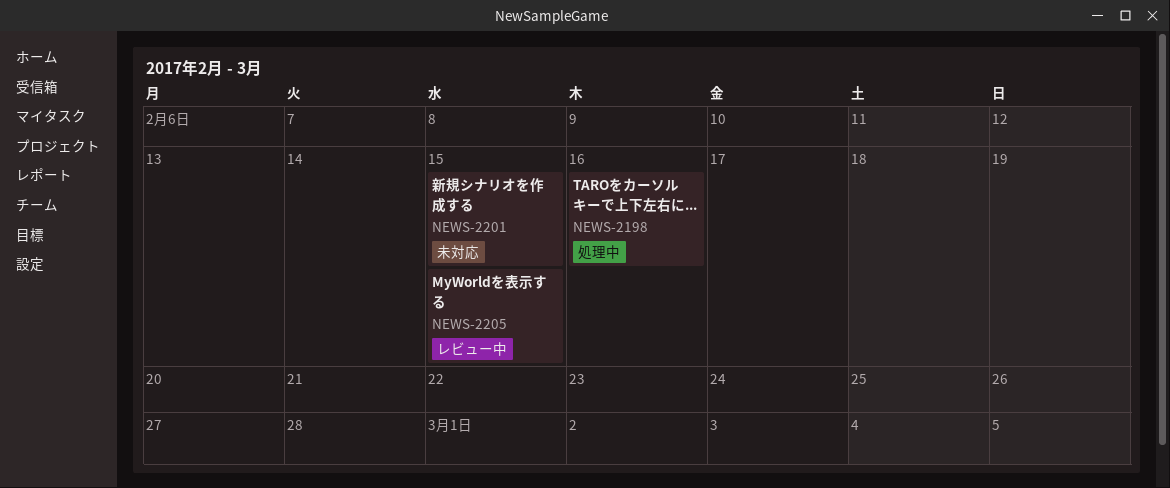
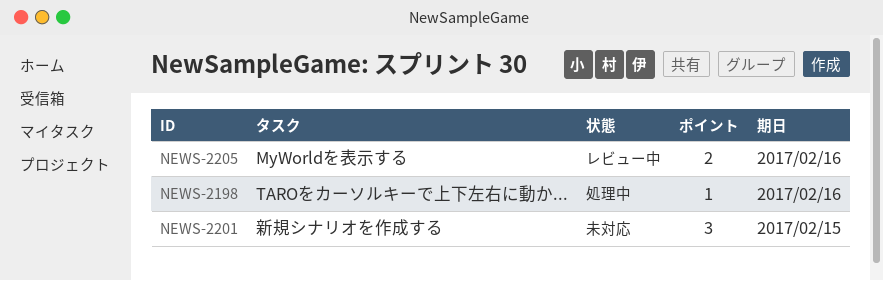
NEWS-2205, due: Feb 15 -> Feb 16

